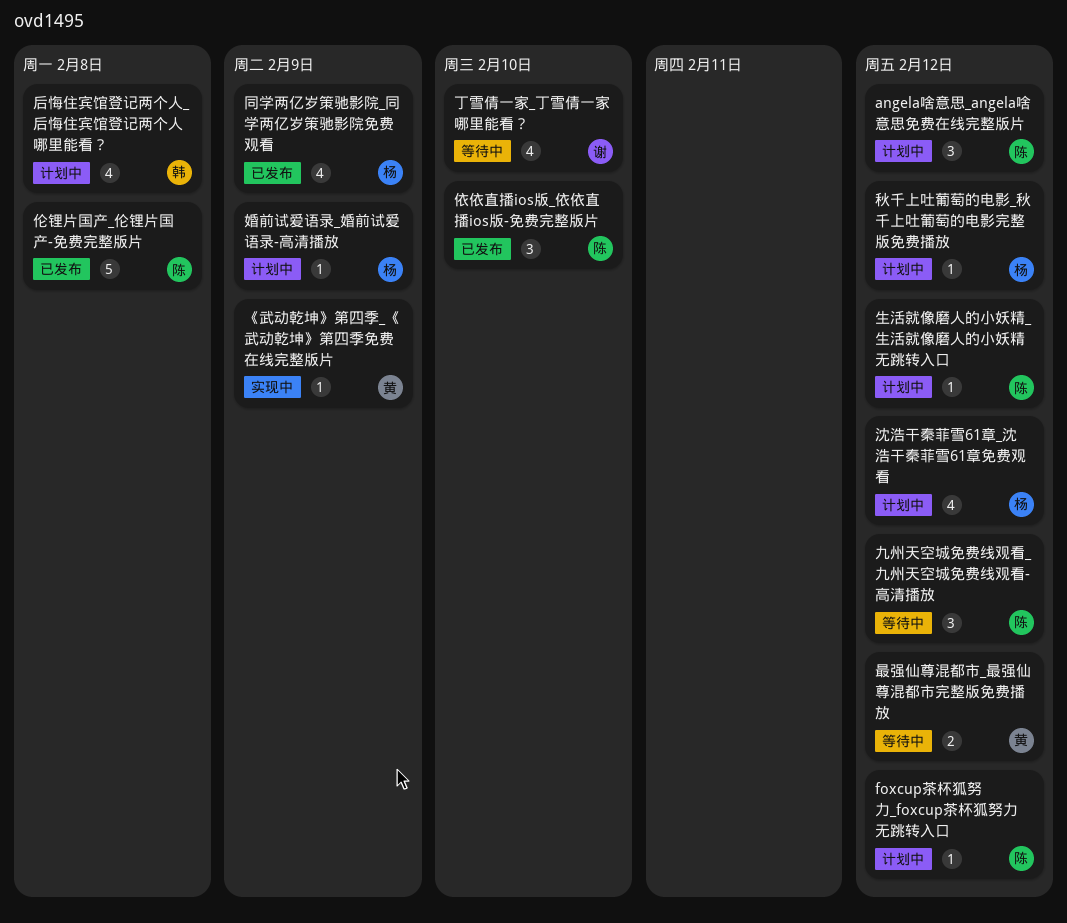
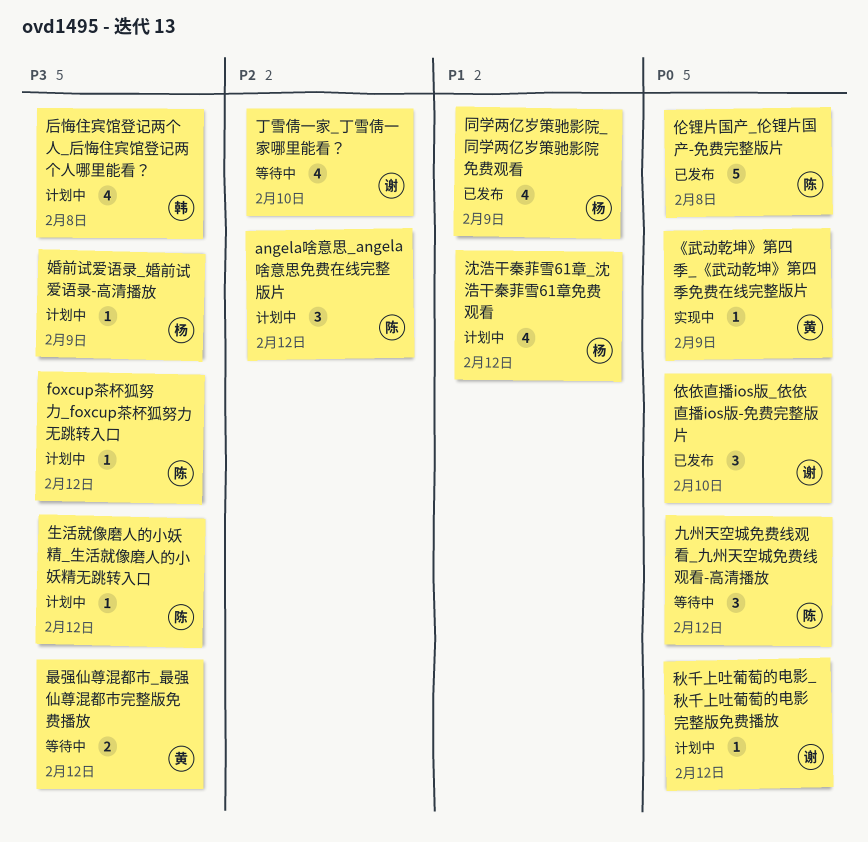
依依直播ios版_依依直播ios版-免费完整版片, owner: 陈 -> 谢
秋千上吐葡萄的电影_秋千上吐葡萄的电影完整版免费播放, owner: 杨 -> 谢

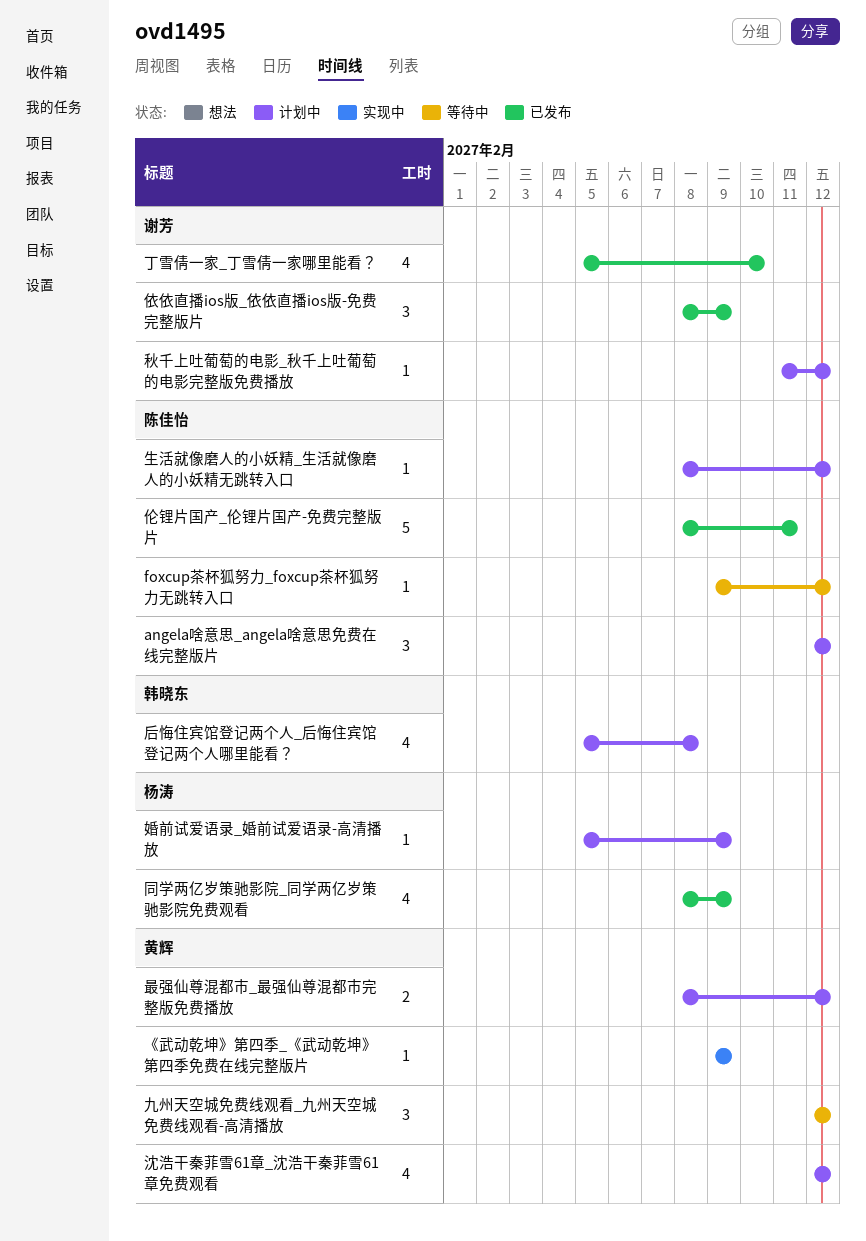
foxcup茶杯狐努力_foxcup茶杯狐努力无跳转入口, status: 计划中 -> 等待中
丁雪倩一家_丁雪倩一家哪里能看？, status: 等待中 -> 已发布
九州天空城免费线观看_九州天空城免费线观看-高清播放, owner: 陈佳怡 -> 黄辉
伦锂片国产_伦锂片国产-免费完整版片, due: Feb 8 -> Feb 11
依依直播ios版_依依直播ios版-免费完整版片, due: Feb 10 -> Feb 9
最强仙尊混都市_最强仙尊混都市完整版免费播放, status: 等待中 -> 计划中
沈浩干秦菲雪61章_沈浩干秦菲雪61章免费观看, owner: 杨涛 -> 黄辉

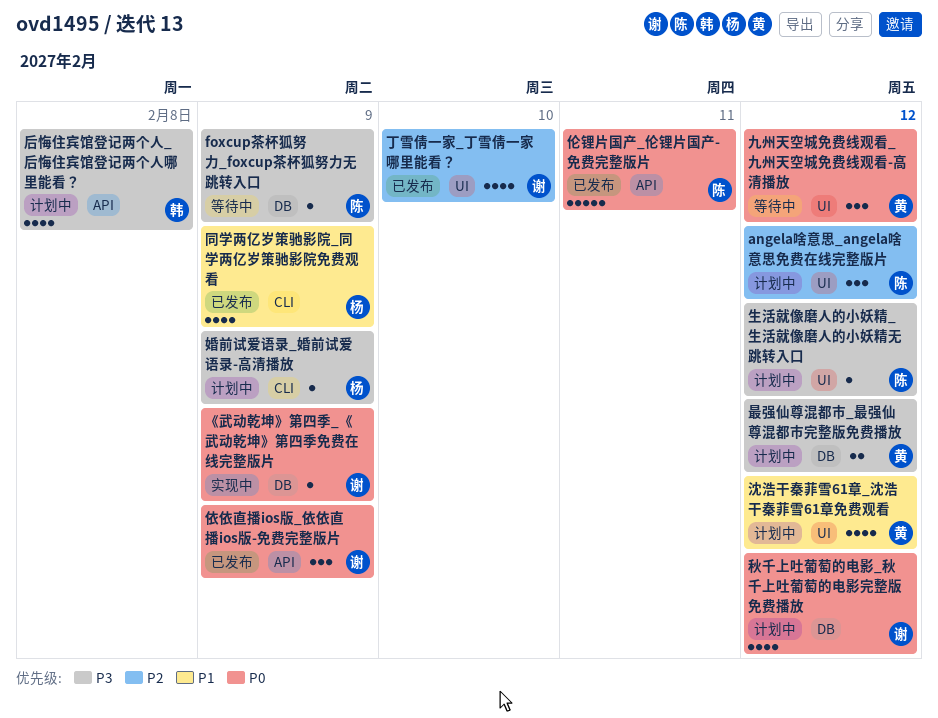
foxcup茶杯狐努力_foxcup茶杯狐努力无跳转入口, due: Feb 12 -> Feb 9
《武动乾坤》第四季_《武动乾坤》第四季免费在线完整版片, owner: 黄辉 -> 谢芳
秋千上吐葡萄的电影_秋千上吐葡萄的电影完整版免费播放, estimate: 1 -> 4

